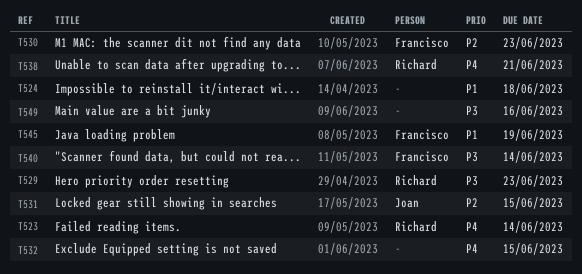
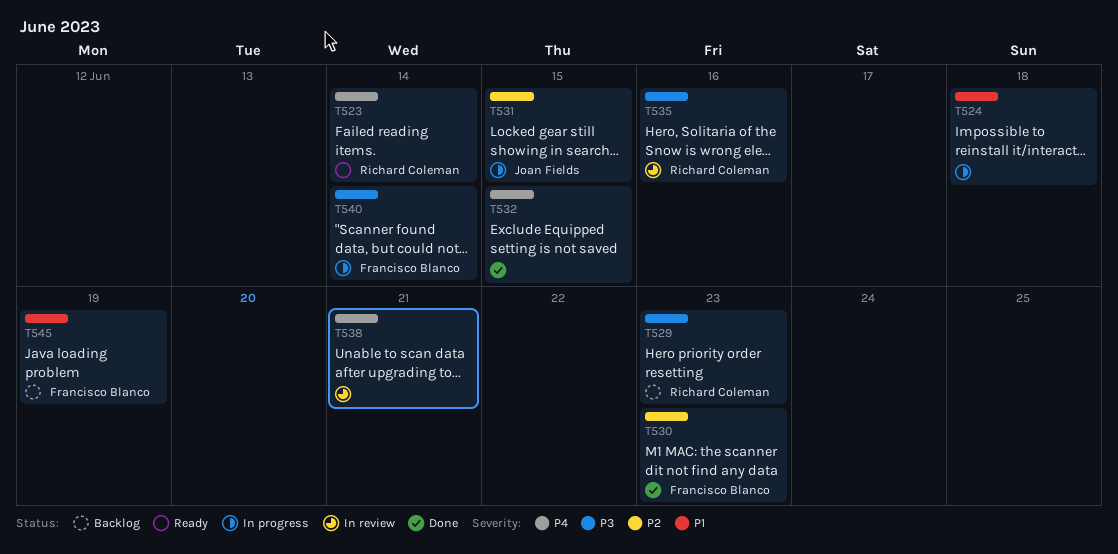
T535: none -> present
T538, owner: Richard Coleman -> none
T549: present -> none

